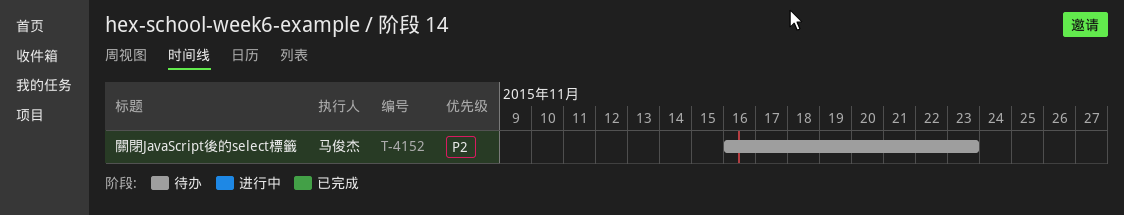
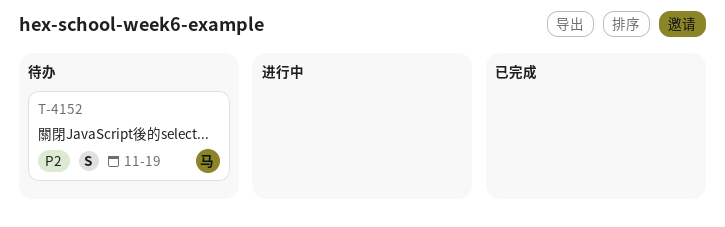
T-4152, due: Nov 23 -> Nov 19

